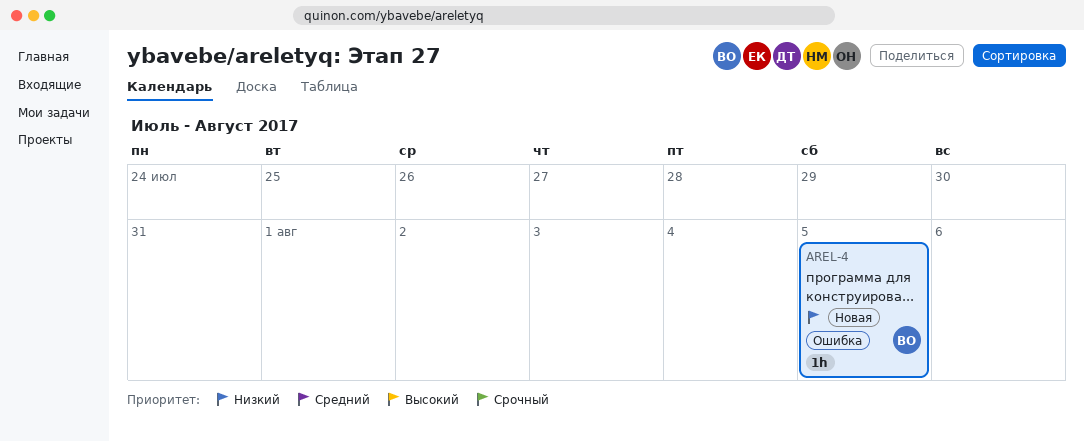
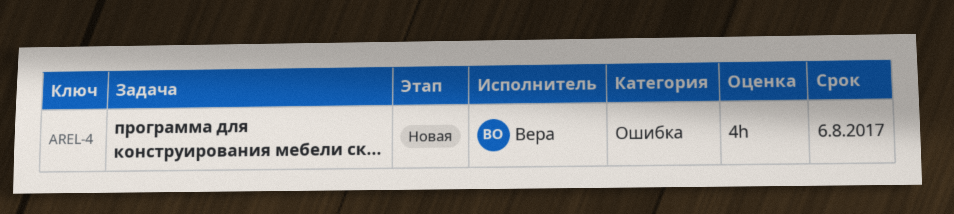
AREL-4, estimate: 1h -> 4h
AREL-4, due: Aug 5 -> Aug 6

